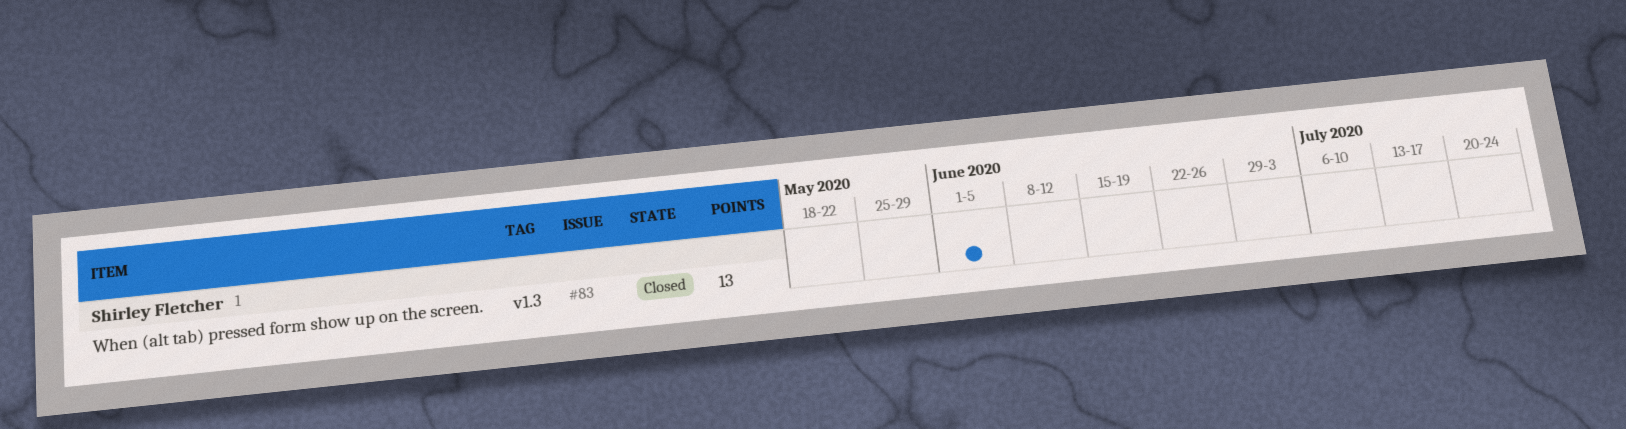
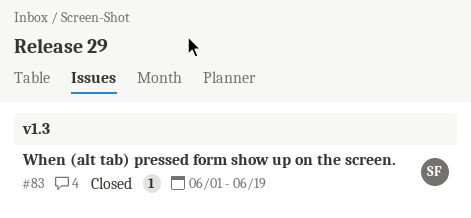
#83, estimate: 13 -> 1
#83, due: Jun 5 -> Jun 19

